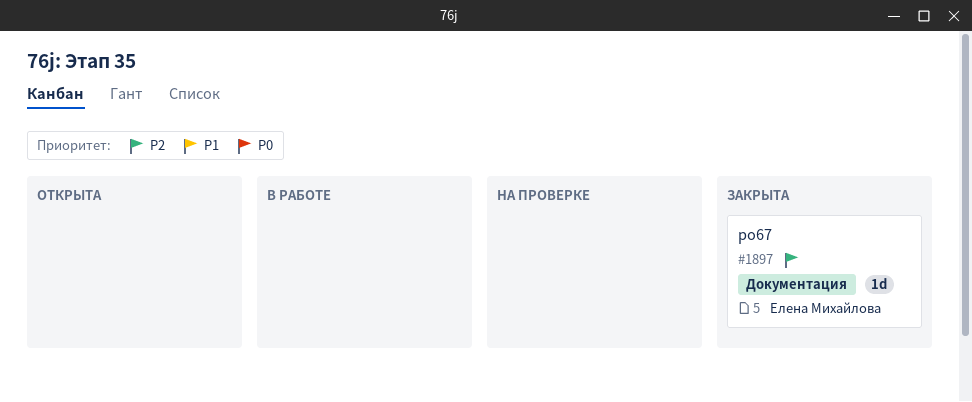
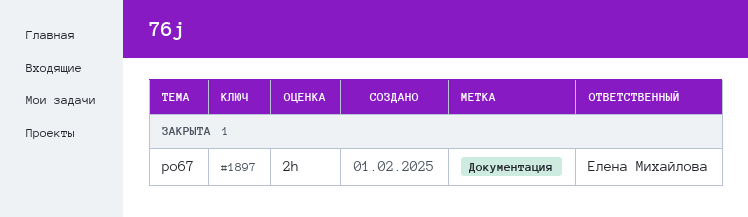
#1897, estimate: 1d -> 2h

